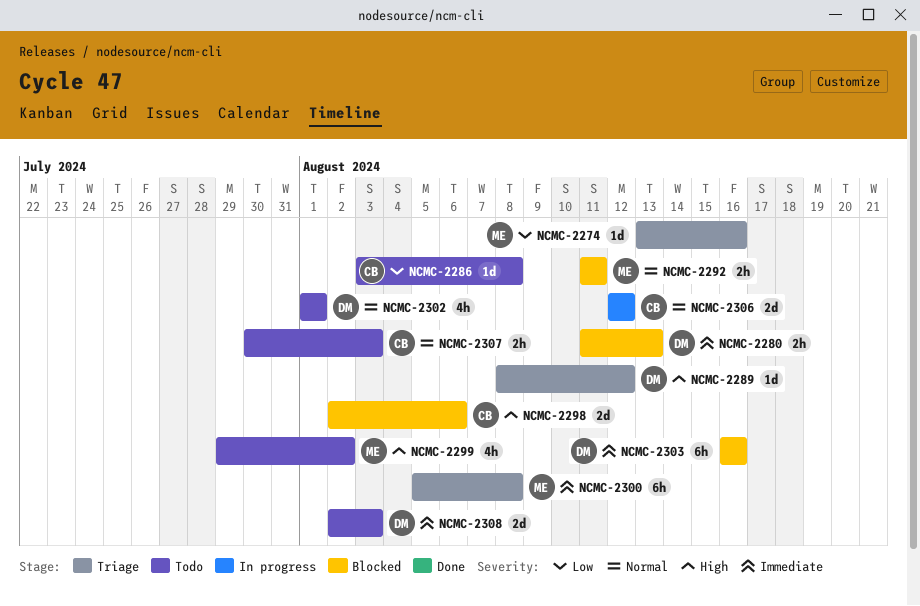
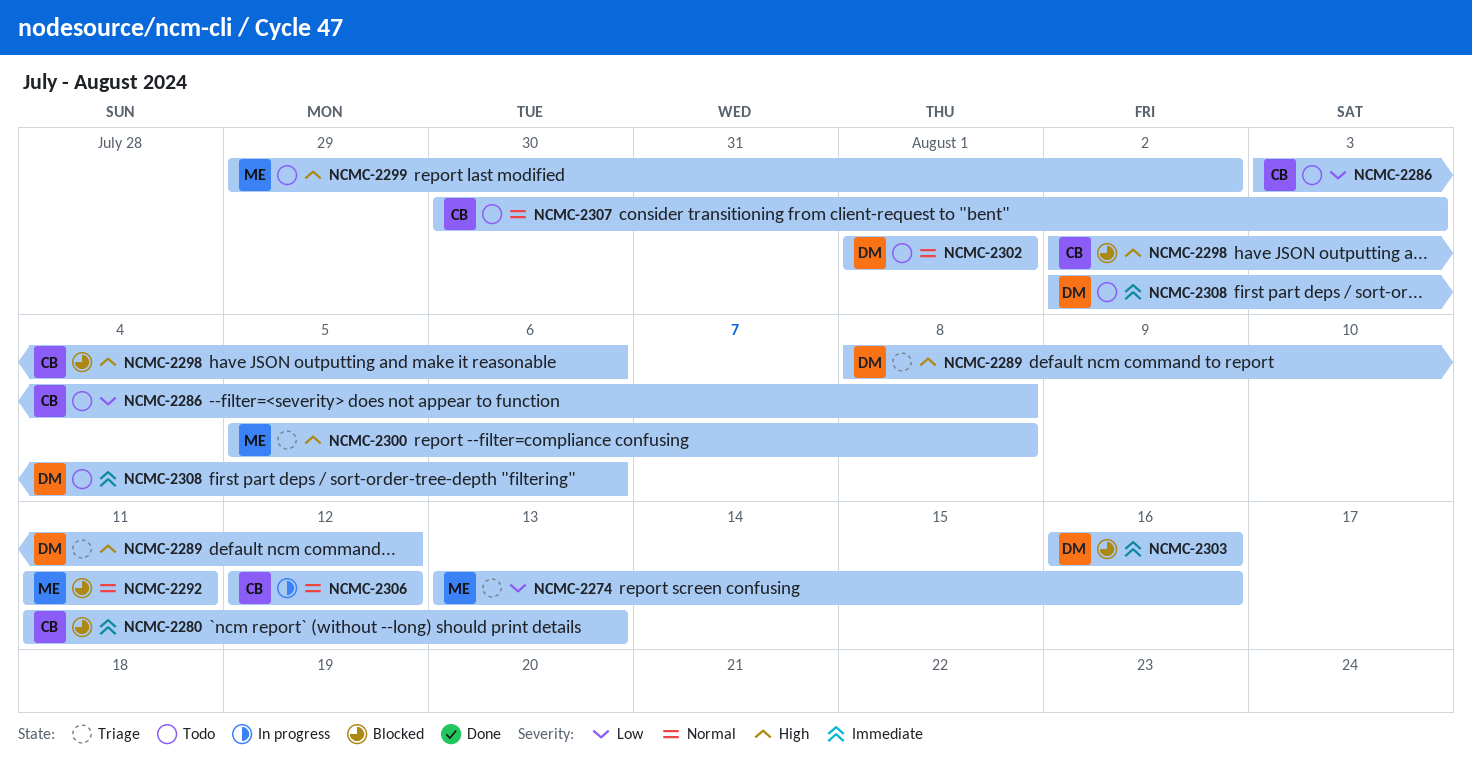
NCMC-2280, owner: DM -> CB
NCMC-2300, priority: Immediate -> High
NCMC-2308, due: Aug 3 -> Aug 6

